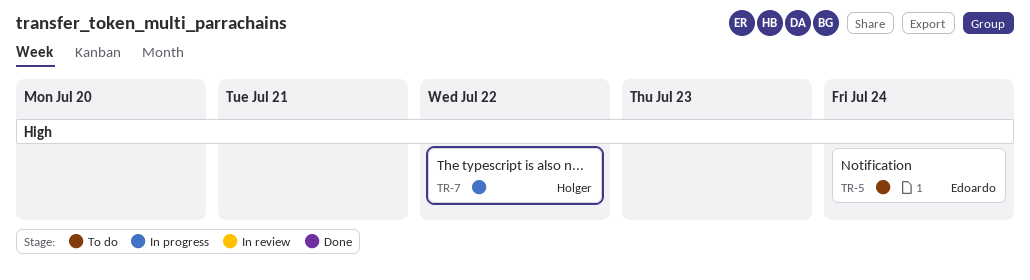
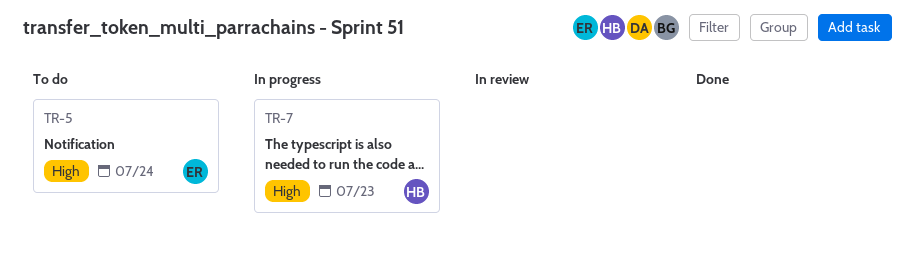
TR-7, due: Jul 22 -> Jul 23

